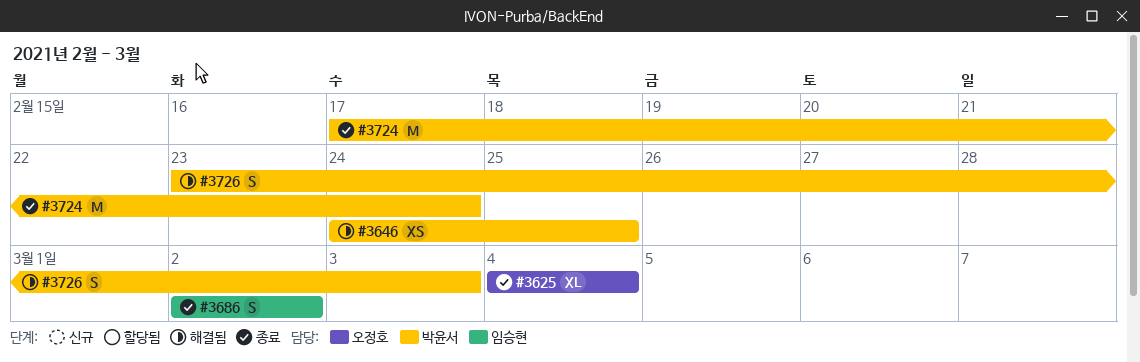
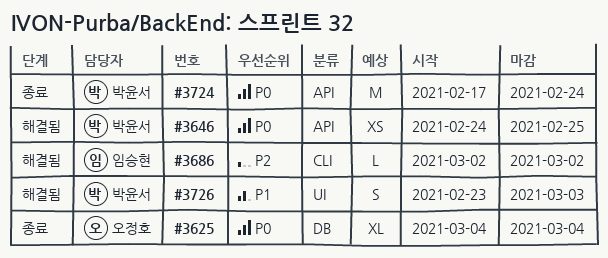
#3686, status: 종료 -> 해결됨
#3686, estimate: S -> L

